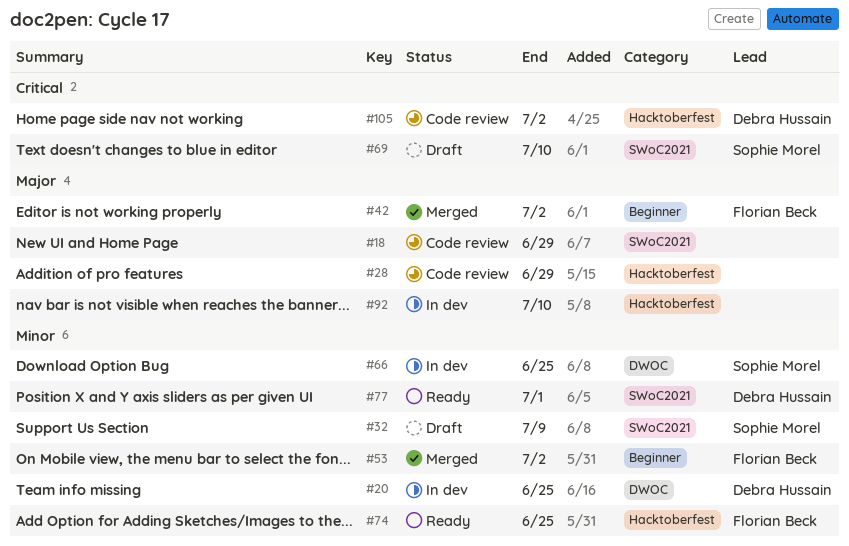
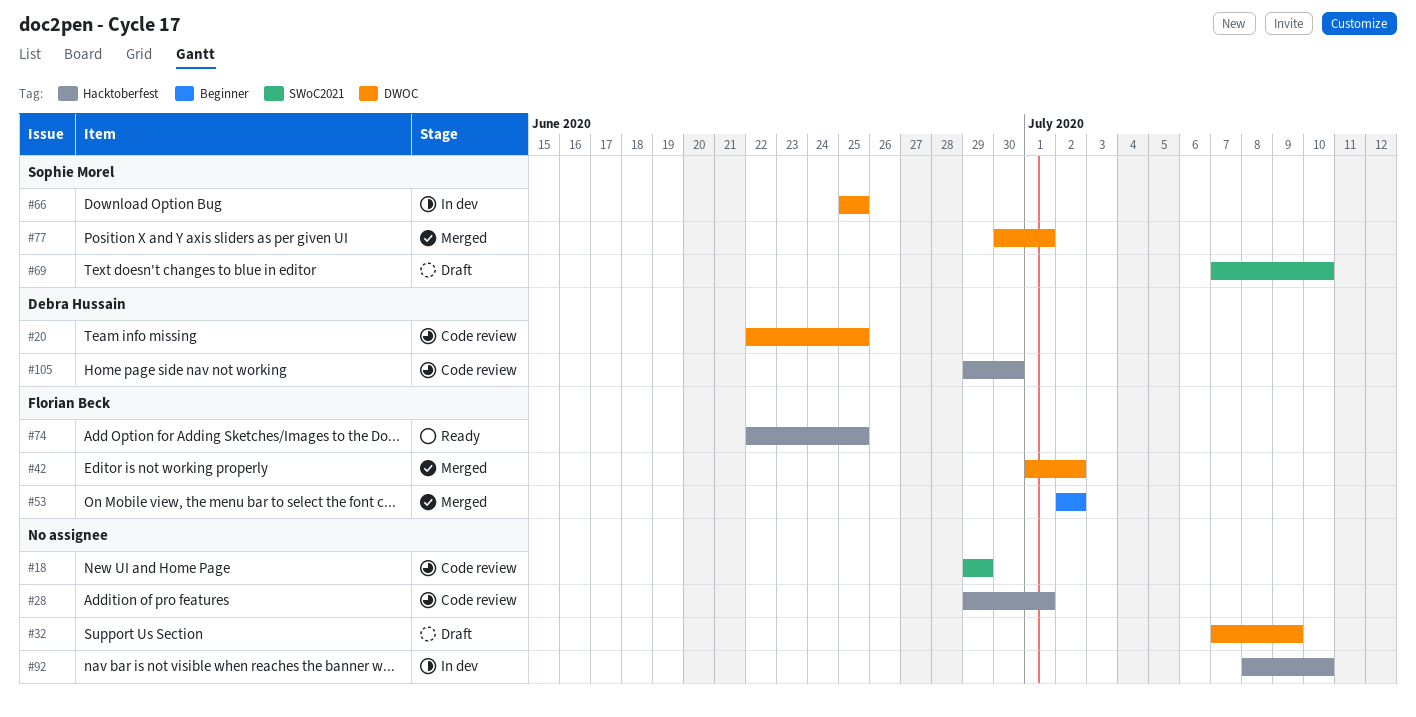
#20, status: In dev -> Code review
#28, due: Jun 29 -> Jul 1
#32, owner: Sophie Morel -> none
#32, label: SWoC2021 -> DWOC
#42, label: Beginner -> DWOC
#77, status: Ready -> Merged
#77, owner: Debra Hussain -> Sophie Morel
#77, label: SWoC2021 -> DWOC
#105, due: Jul 2 -> Jun 30

